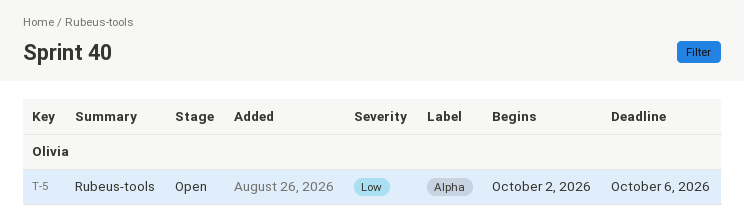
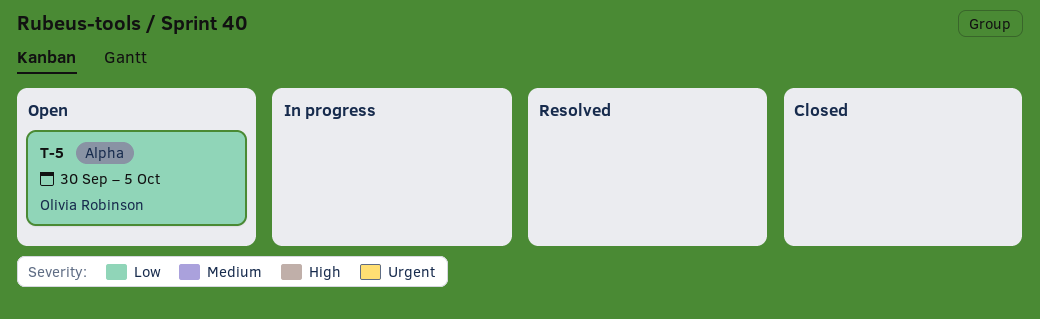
T-5, start: Oct 2 -> Sep 30
T-5, due: Oct 6 -> Oct 5

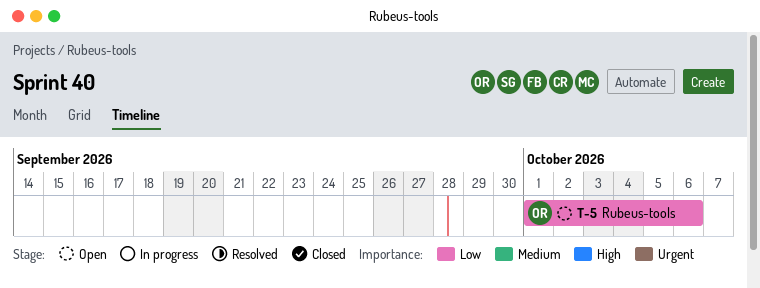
T-5, start: Sep 30 -> Oct 1
T-5, due: Oct 5 -> Oct 6

